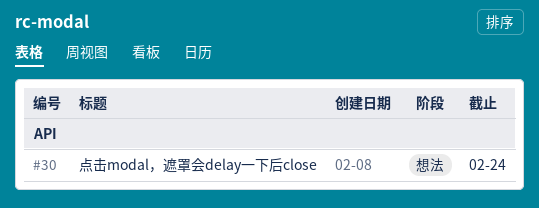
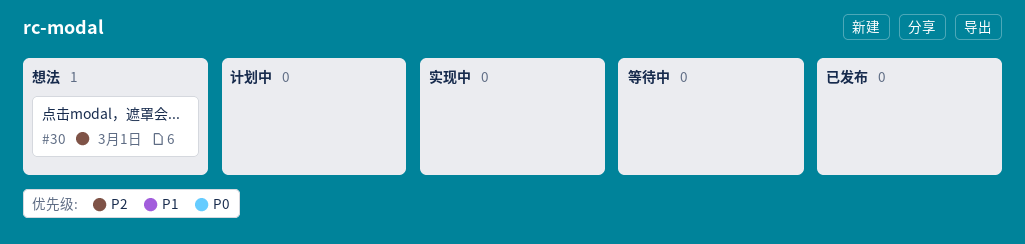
#30, due: Feb 24 -> Mar 1

